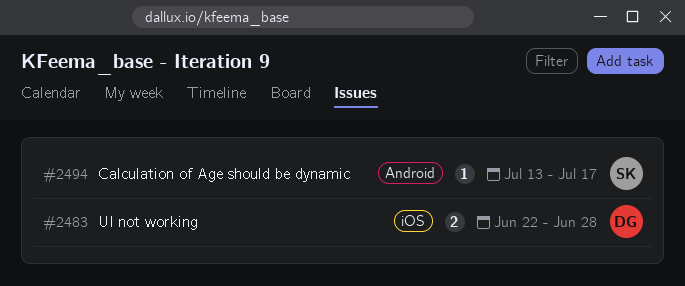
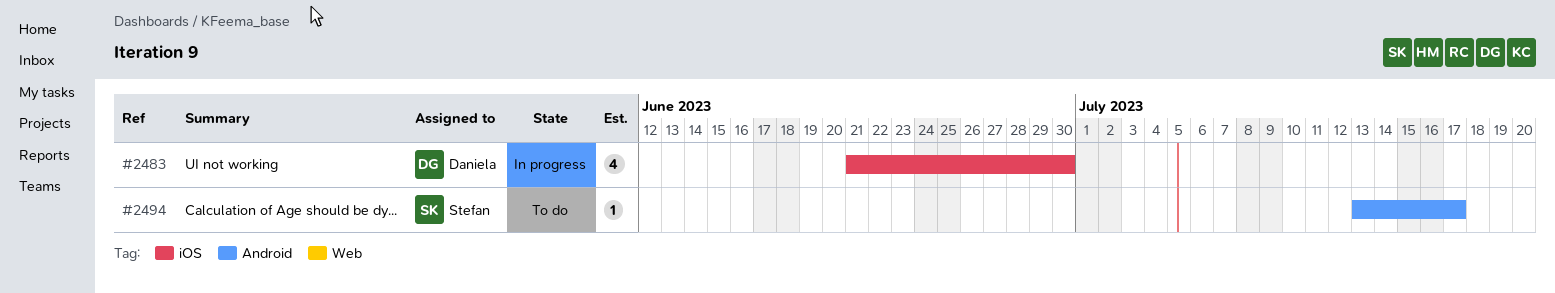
#2483, estimate: 2 -> 4
#2483, start: Jun 22 -> Jun 21
#2483, due: Jun 28 -> Jun 30

